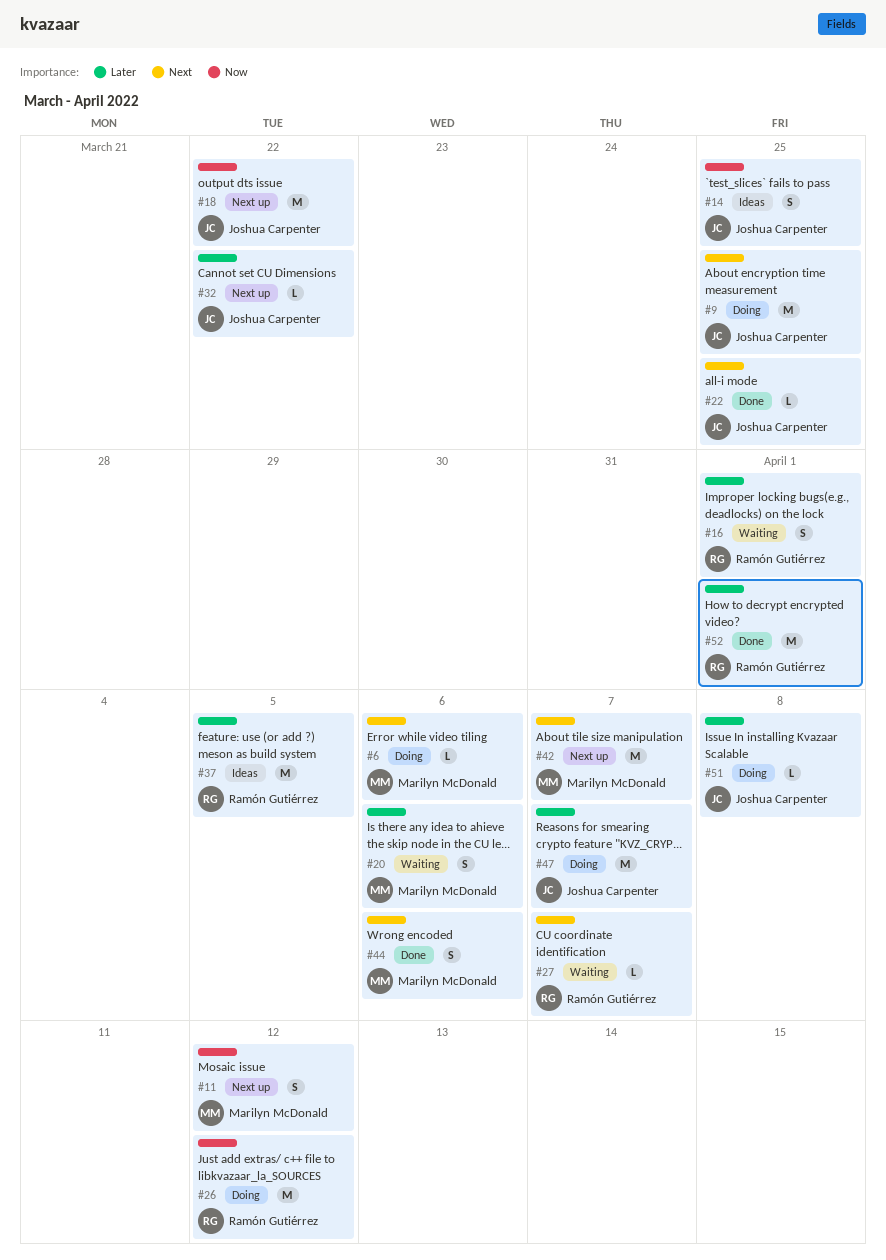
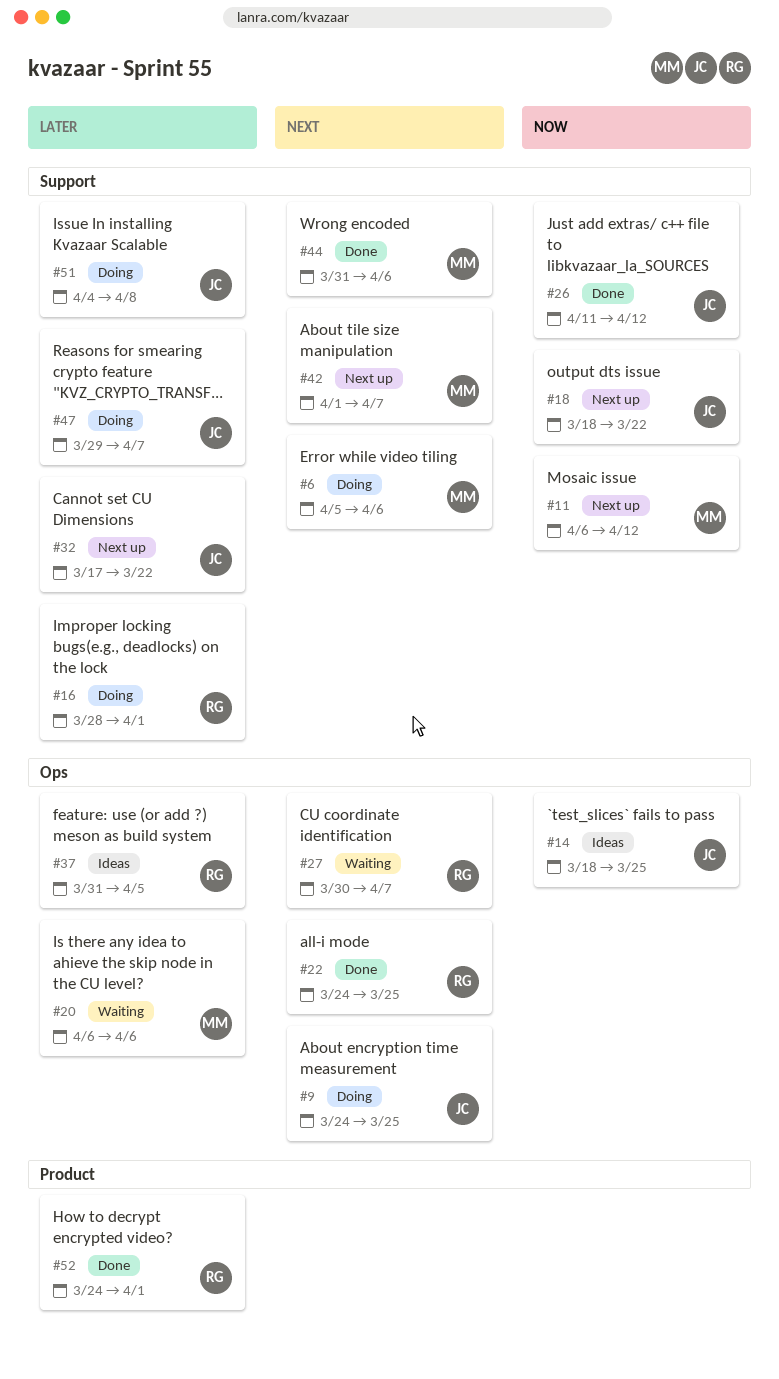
#16, status: Waiting -> Doing
#22, owner: Joshua Carpenter -> Ramón Gutiérrez
#26, status: Doing -> Done
#26, owner: Ramón Gutiérrez -> Joshua Carpenter

